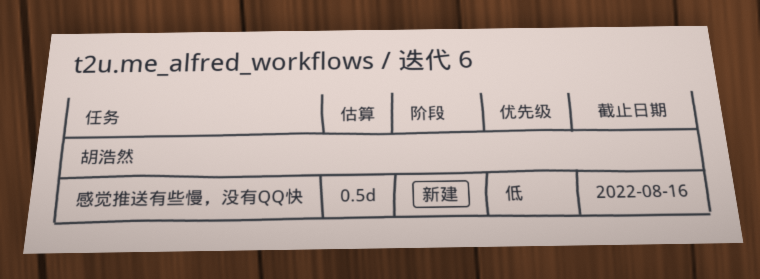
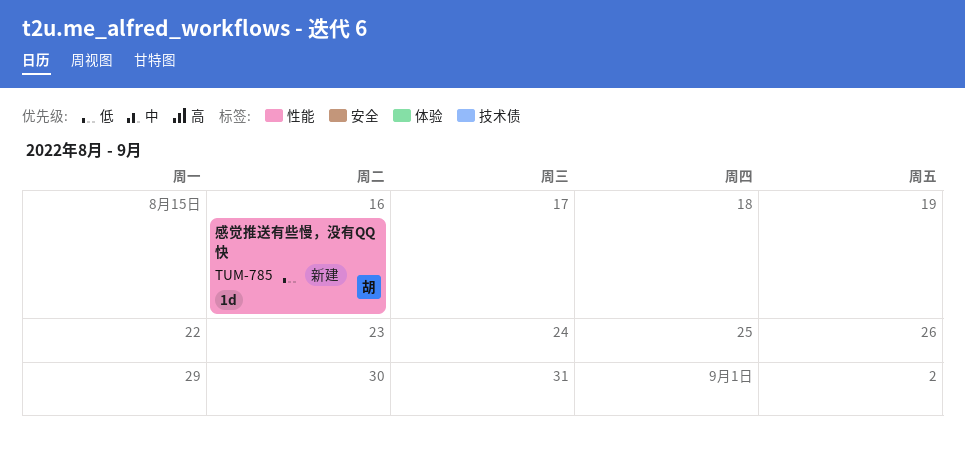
感觉推送有些慢，没有QQ快, estimate: 0.5d -> 1d

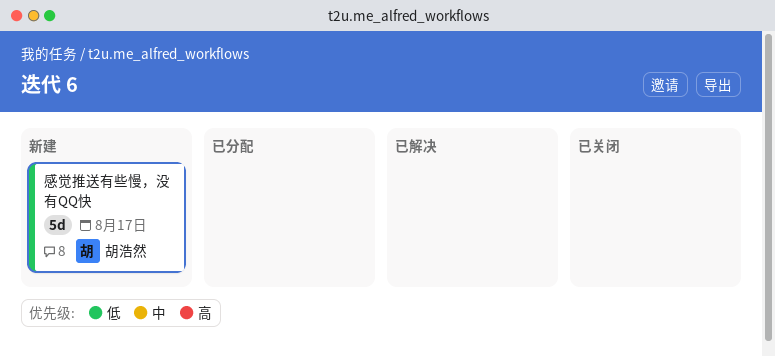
感觉推送有些慢，没有QQ快, estimate: 1d -> 5d
感觉推送有些慢，没有QQ快, due: Aug 16 -> Aug 17

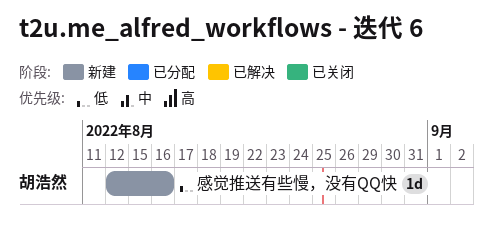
感觉推送有些慢，没有QQ快, estimate: 5d -> 1d
感觉推送有些慢，没有QQ快, due: Aug 17 -> Aug 16

